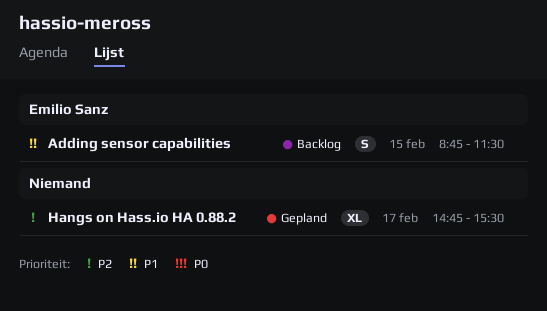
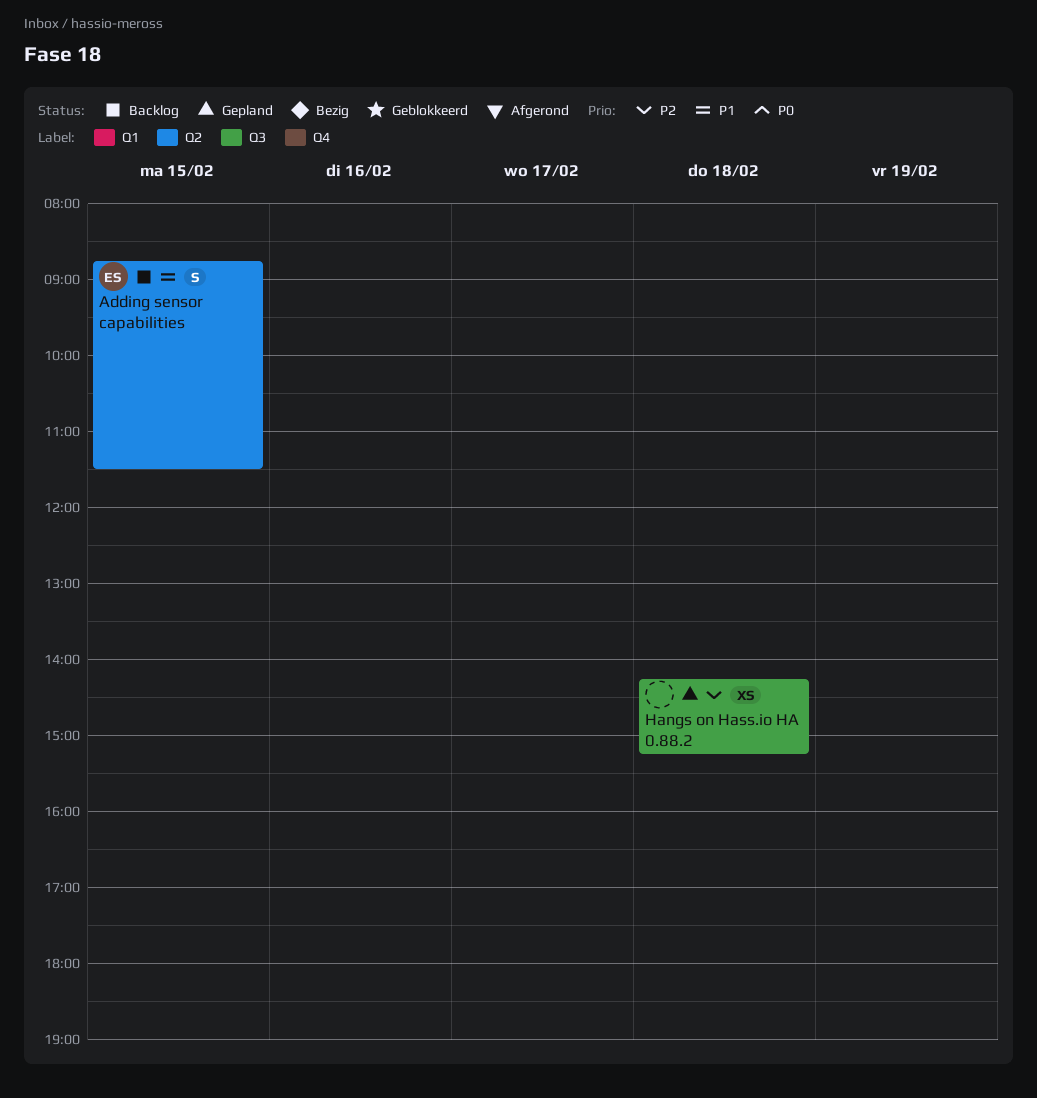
Hangs on Hass.io HA 0.88.2, estimate: XL -> XS
Hangs on Hass.io HA 0.88.2, day: Feb 17 -> Feb 18
Hangs on Hass.io HA 0.88.2, begins: 14:45 -> 14:15
Hangs on Hass.io HA 0.88.2, ends: 15:30 -> 15:15

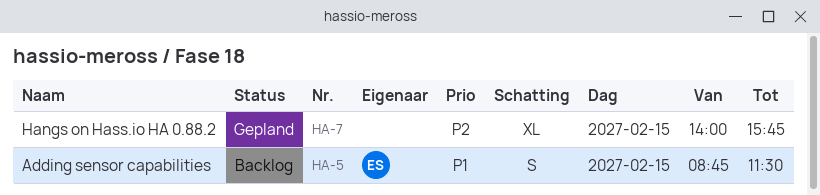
Hangs on Hass.io HA 0.88.2, estimate: XS -> XL
Hangs on Hass.io HA 0.88.2, day: Feb 18 -> Feb 15
Hangs on Hass.io HA 0.88.2, begins: 14:15 -> 14:00
Hangs on Hass.io HA 0.88.2, ends: 15:15 -> 15:45

